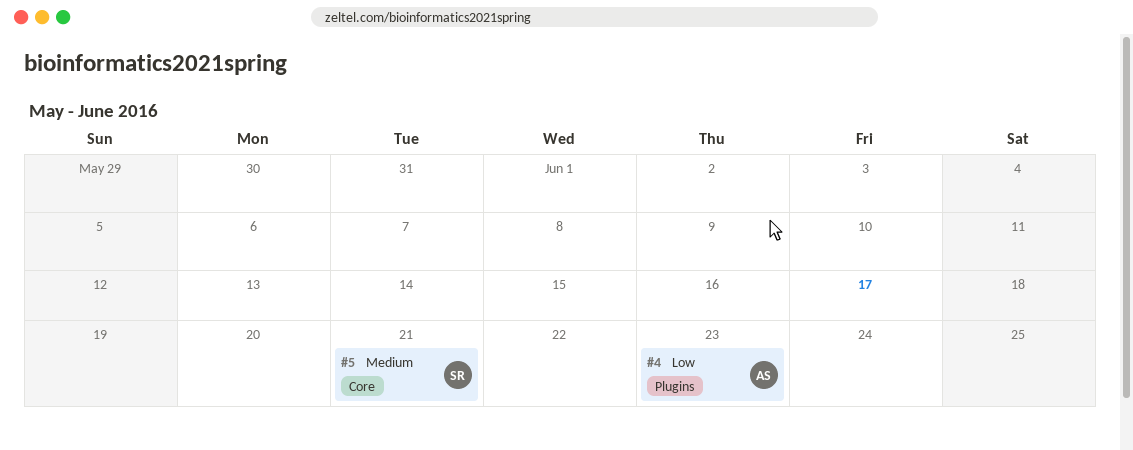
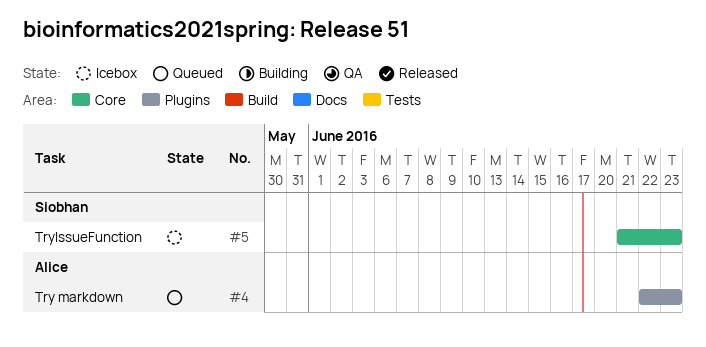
#5, due: Jun 21 -> Jun 23

